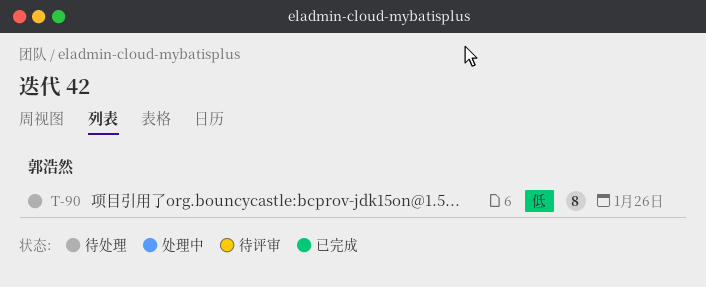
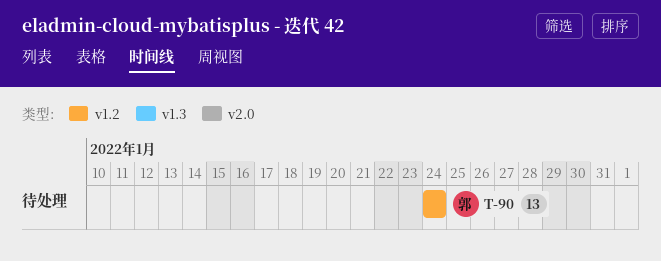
T-90, estimate: 8 -> 13
T-90, due: Jan 26 -> Jan 24

